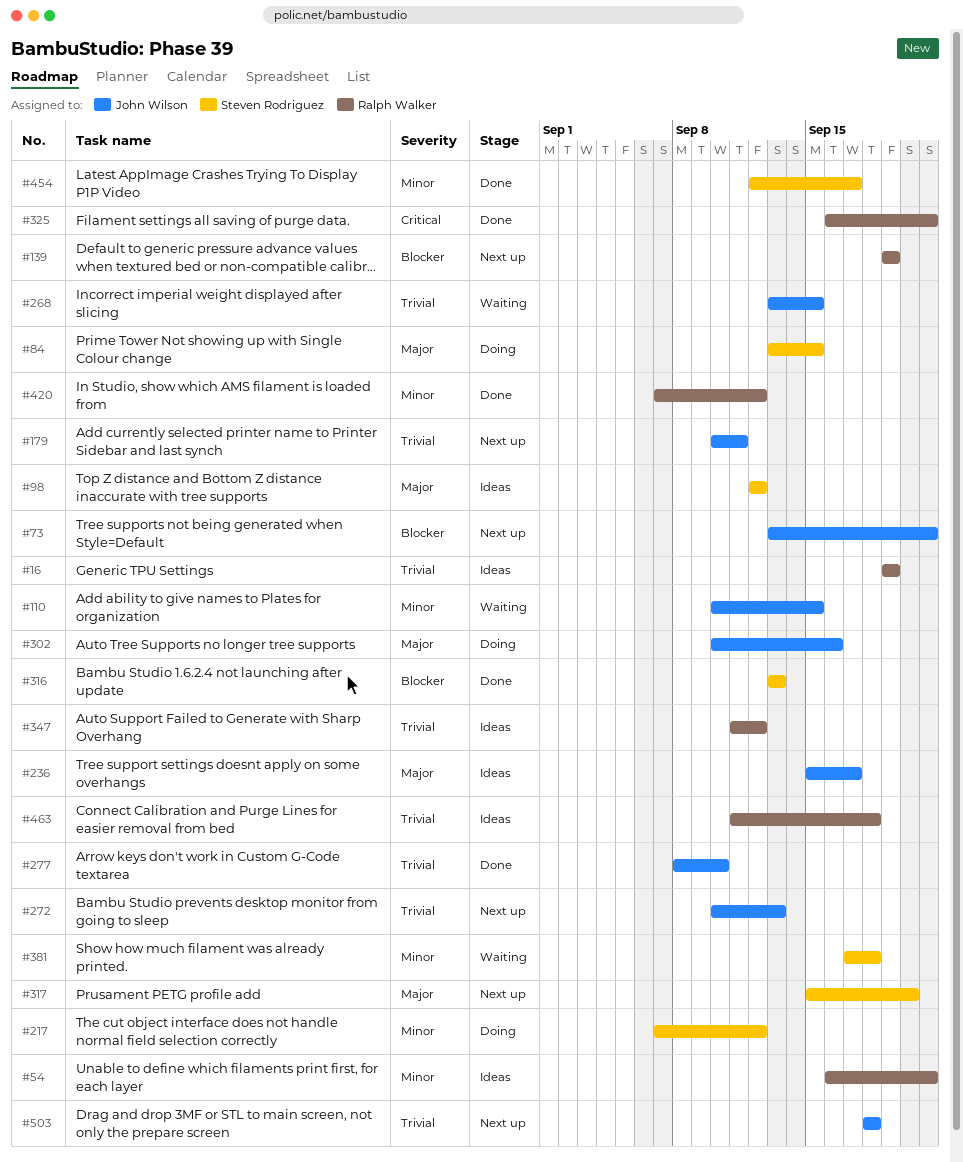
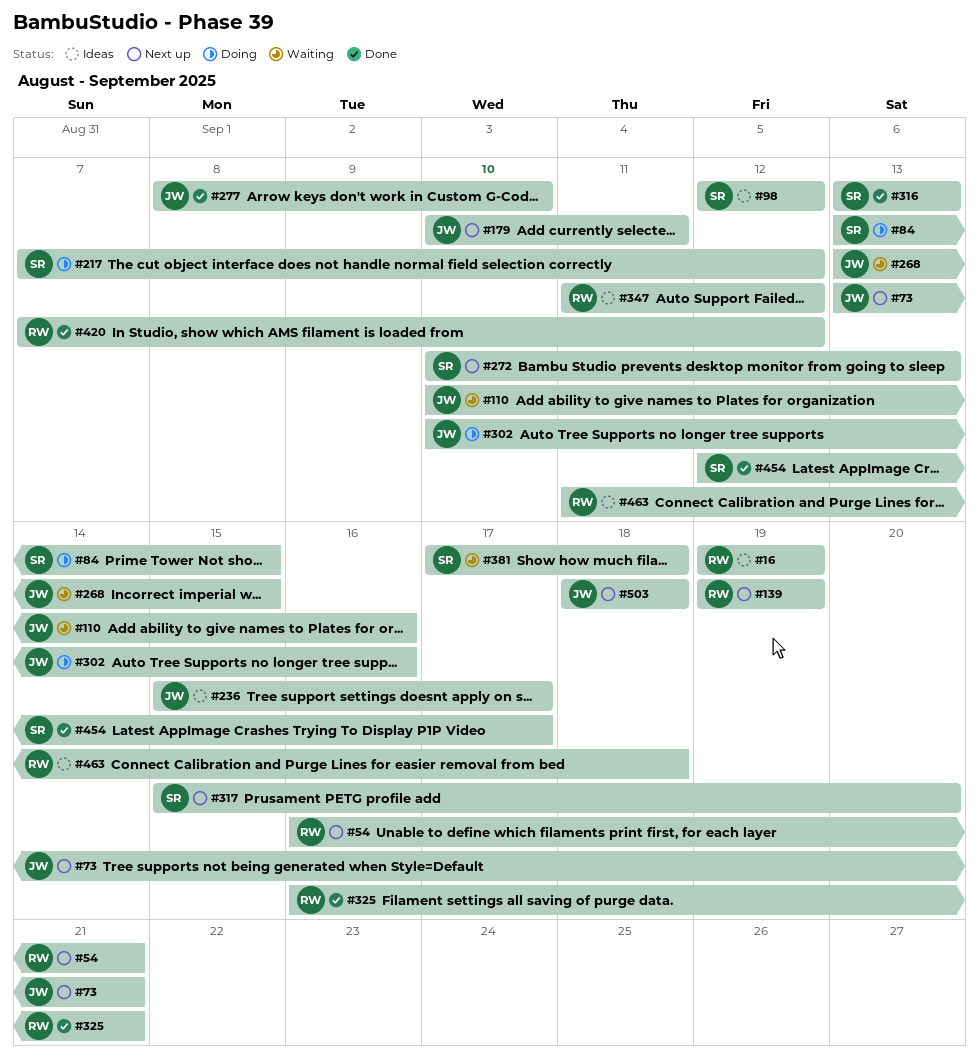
#54, status: Ideas -> Next up
#110, due: Sep 15 -> Sep 16
#272, owner: John Wilson -> Steven Rodriguez

